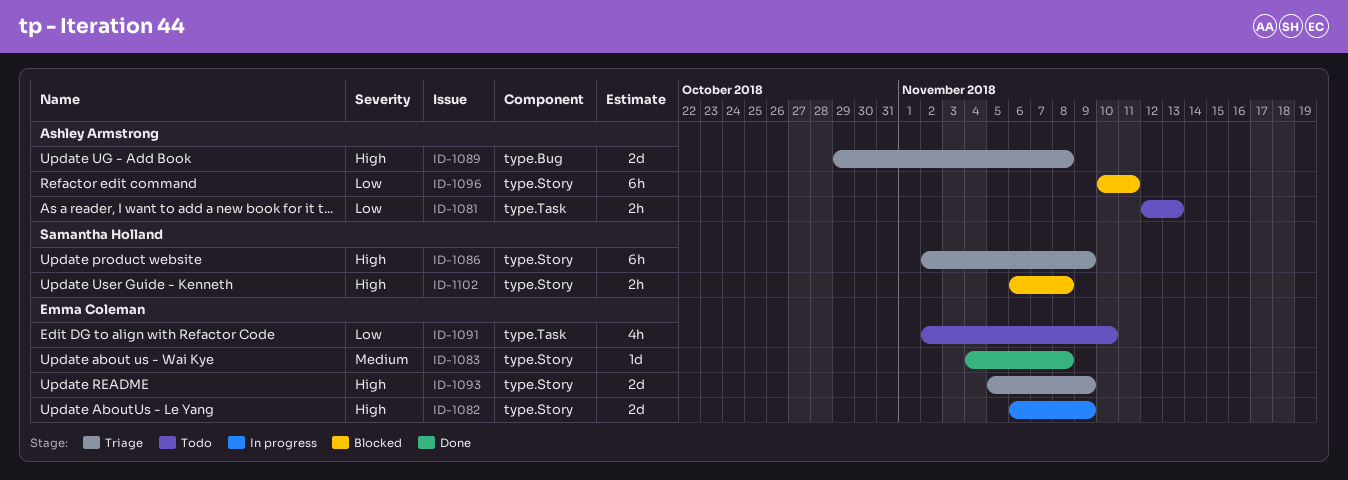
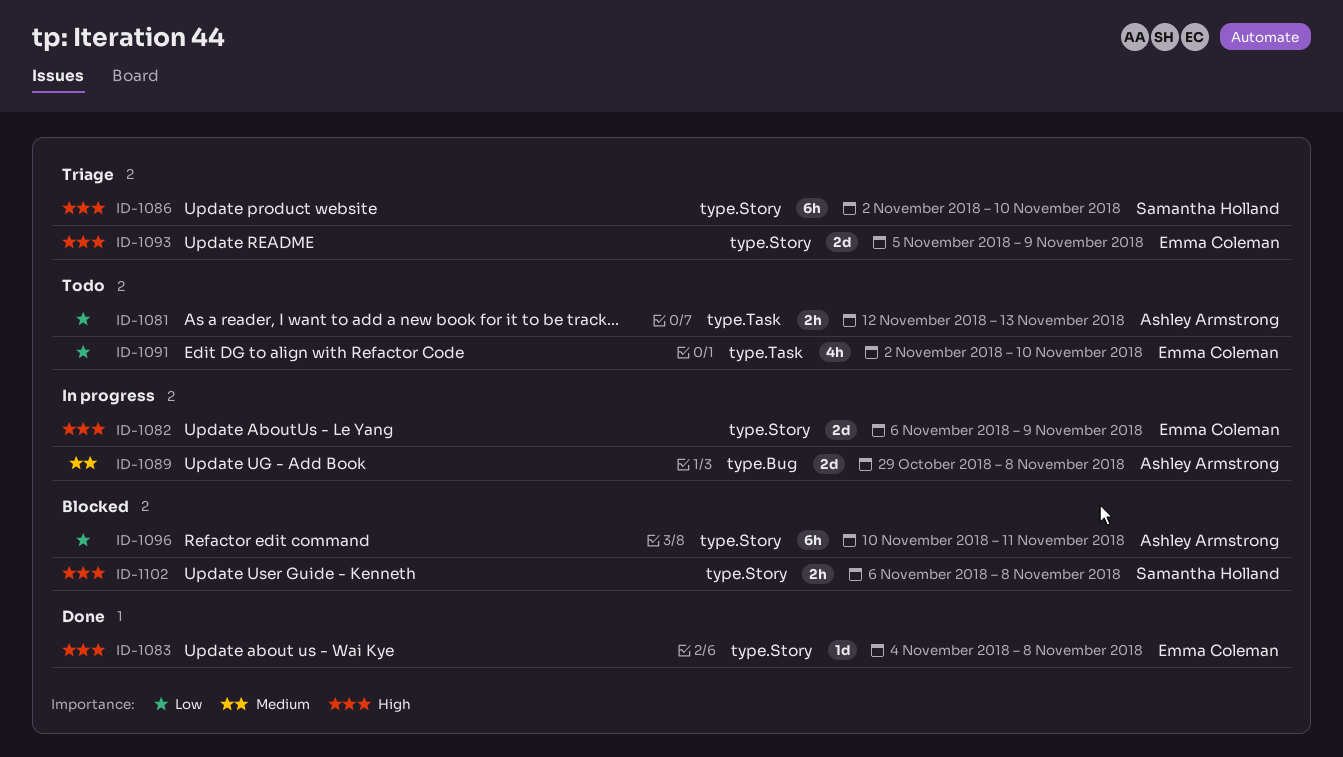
ID-1083, priority: Medium -> High
ID-1086, due: Nov 9 -> Nov 10
ID-1089, status: Triage -> In progress
ID-1089, priority: High -> Medium

